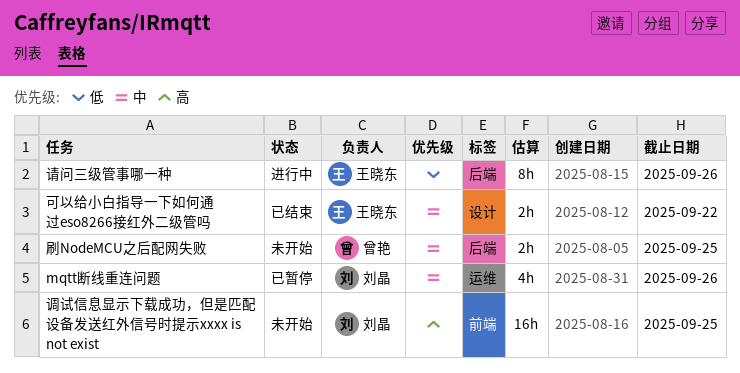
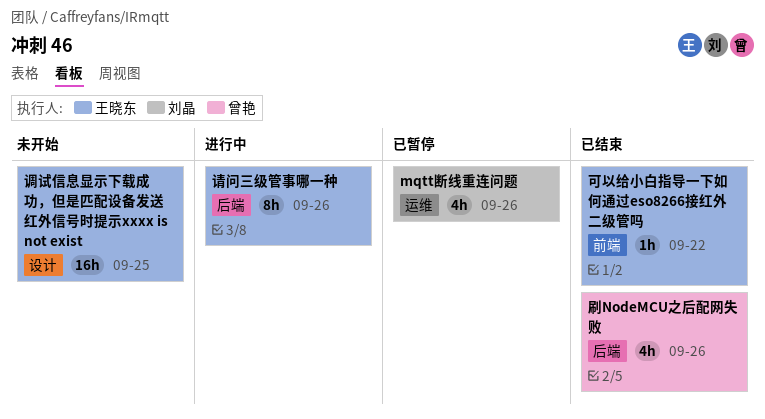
刷NodeMCU之后配网失败, status: 未开始 -> 已结束
刷NodeMCU之后配网失败, estimate: 2h -> 4h
刷NodeMCU之后配网失败, due: Sep 25 -> Sep 26
可以给小白指导一下如何通过eso8266接红外二级管吗, label: 设计 -> 前端
可以给小白指导一下如何通过eso8266接红外二级管吗, estimate: 2h -> 1h
调试信息显示下载成功，但是匹配设备发送红外信号时提示xxxx is not exist, owner: 刘晶 -> 王晓东
调试信息显示下载成功，但是匹配设备发送红外信号时提示xxxx is not exist, label: 前端 -> 设计

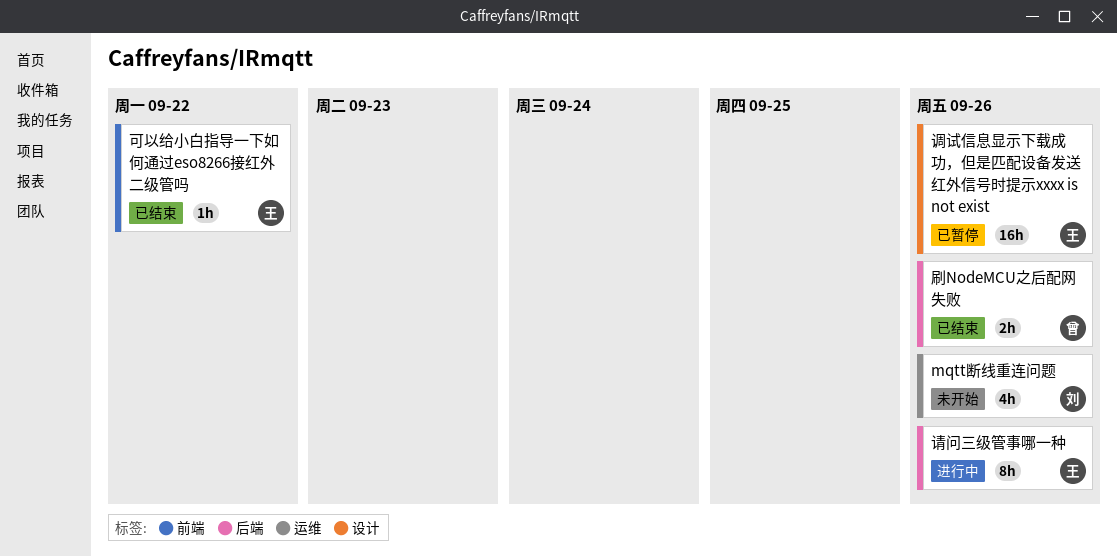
mqtt断线重连问题, status: 已暂停 -> 未开始
刷NodeMCU之后配网失败, estimate: 4h -> 2h
调试信息显示下载成功，但是匹配设备发送红外信号时提示xxxx is not exist, status: 未开始 -> 已暂停
调试信息显示下载成功，但是匹配设备发送红外信号时提示xxxx is not exist, due: Sep 25 -> Sep 26

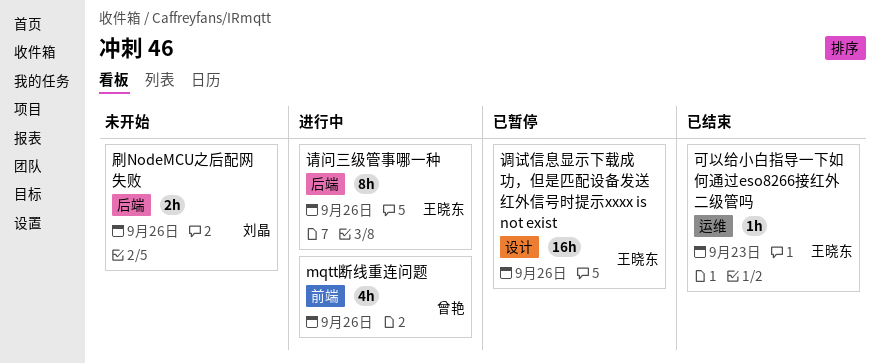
mqtt断线重连问题, status: 未开始 -> 进行中
mqtt断线重连问题, owner: 刘晶 -> 曾艳
mqtt断线重连问题, label: 运维 -> 前端
刷NodeMCU之后配网失败, status: 已结束 -> 未开始
刷NodeMCU之后配网失败, owner: 曾艳 -> 刘晶
可以给小白指导一下如何通过eso8266接红外二级管吗, label: 前端 -> 运维
可以给小白指导一下如何通过eso8266接红外二级管吗, due: Sep 22 -> Sep 23

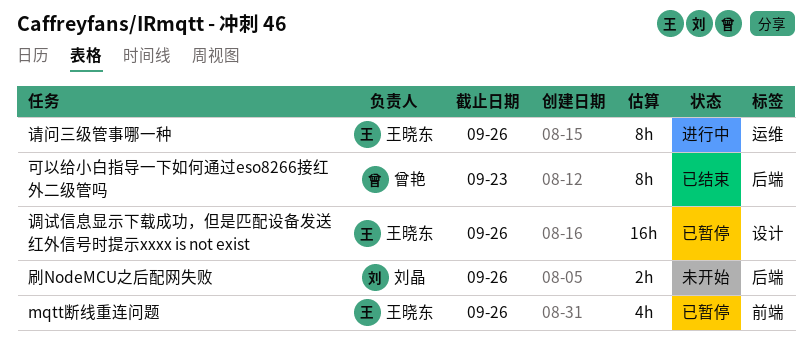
mqtt断线重连问题, status: 进行中 -> 已暂停
mqtt断线重连问题, owner: 曾艳 -> 王晓东
可以给小白指导一下如何通过eso8266接红外二级管吗, owner: 王晓东 -> 曾艳
可以给小白指导一下如何通过eso8266接红外二级管吗, label: 运维 -> 后端
可以给小白指导一下如何通过eso8266接红外二级管吗, estimate: 1h -> 8h
请问三级管事哪一种, label: 后端 -> 运维

